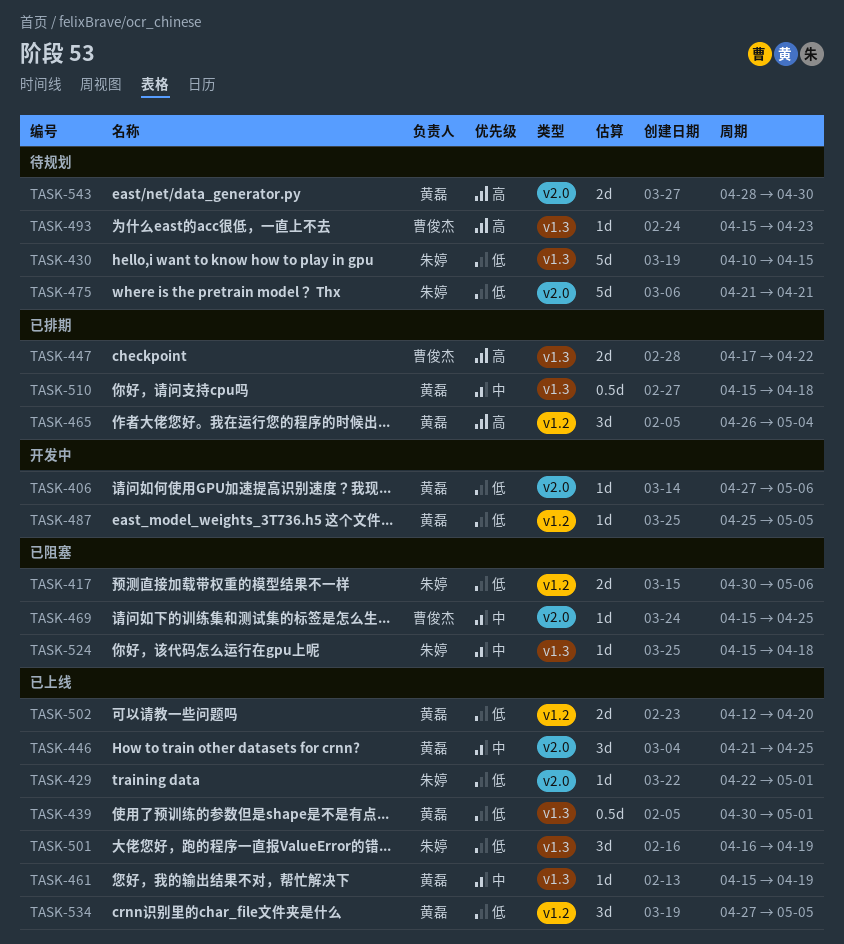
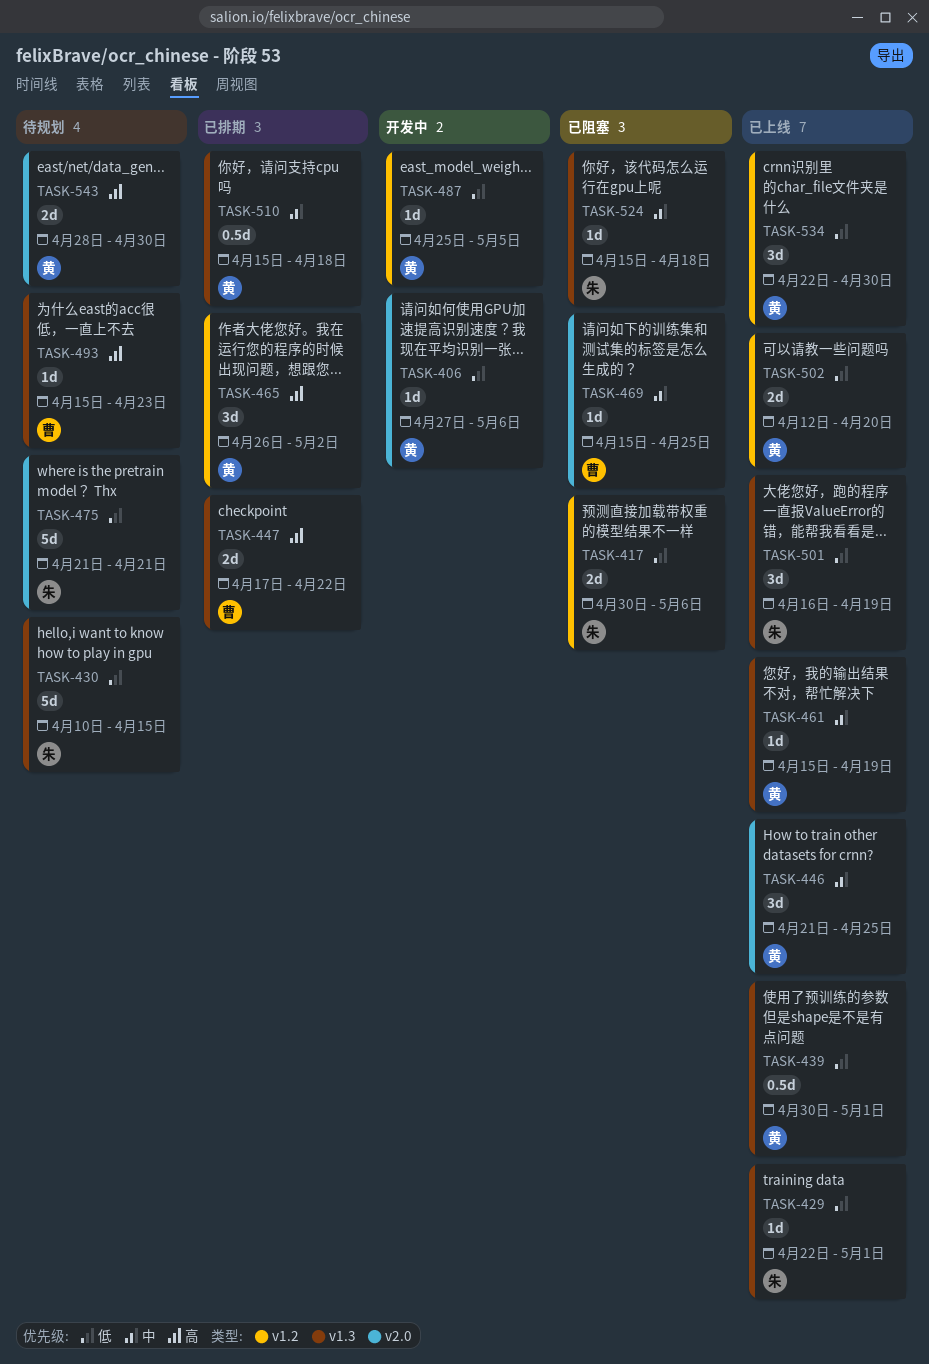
TASK-429, label: v2.0 -> v1.3
TASK-465, due: May 4 -> May 2
TASK-534, start: Apr 27 -> Apr 22
TASK-534, due: May 5 -> Apr 30

